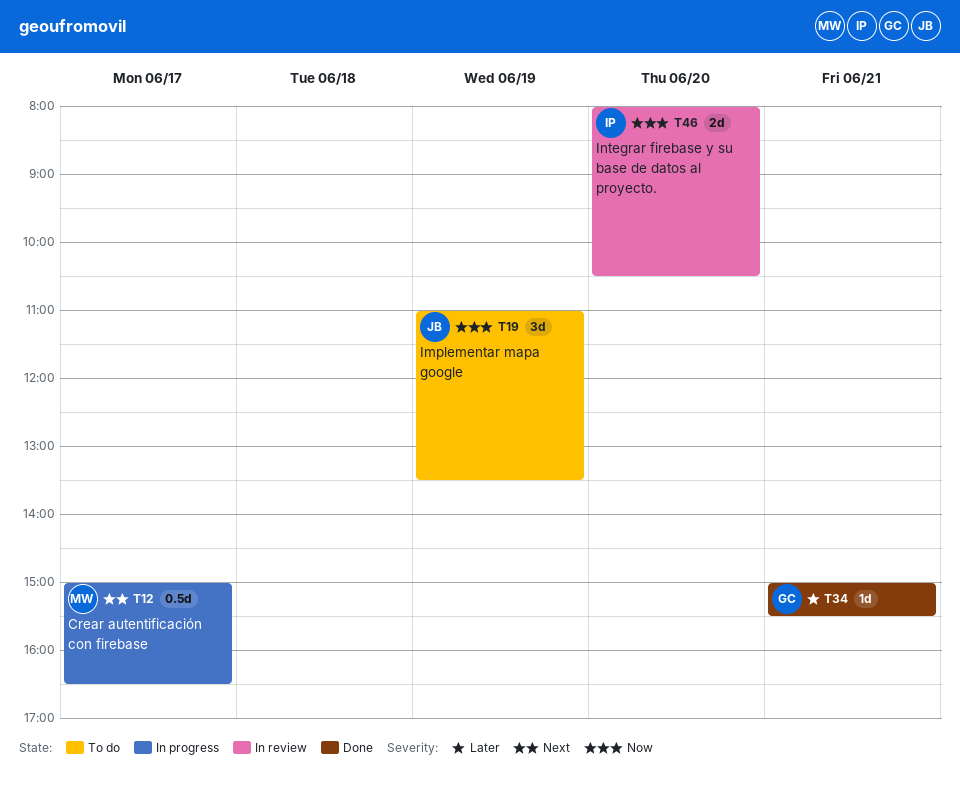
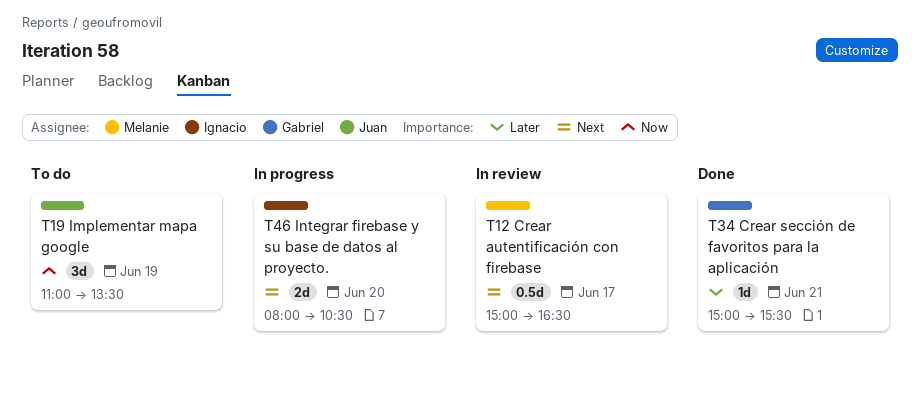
T12, status: In progress -> In review
T46, status: In review -> In progress
T46, priority: Now -> Next

